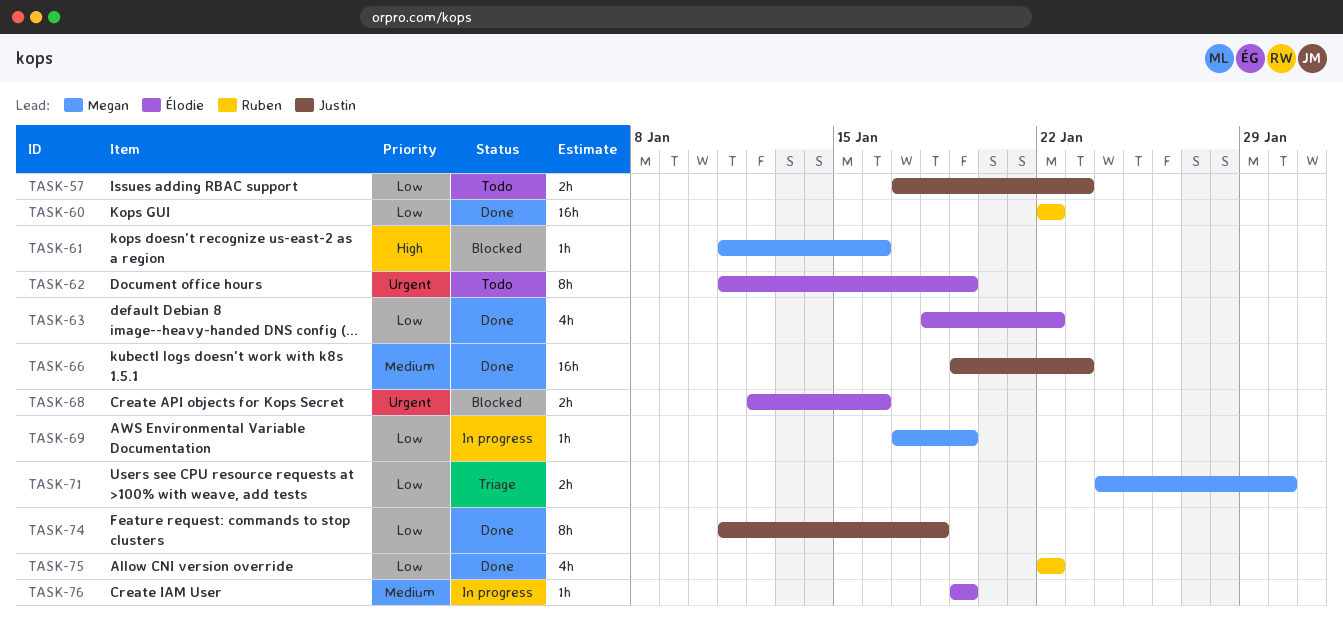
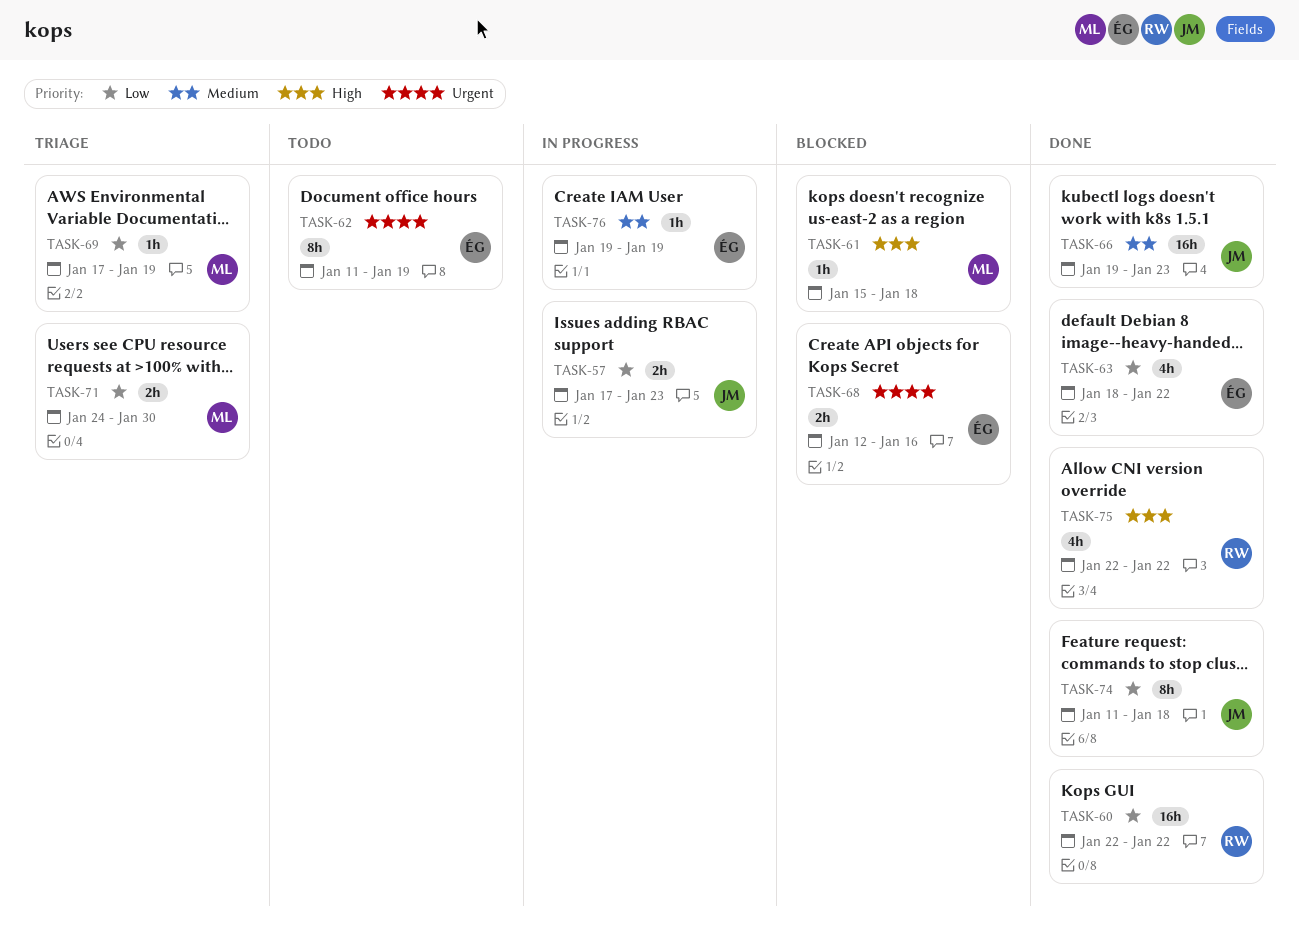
TASK-57, status: Todo -> In progress
TASK-61, start: Jan 11 -> Jan 15
TASK-61, due: Jan 16 -> Jan 18
TASK-69, status: In progress -> Triage
TASK-75, priority: Low -> High

